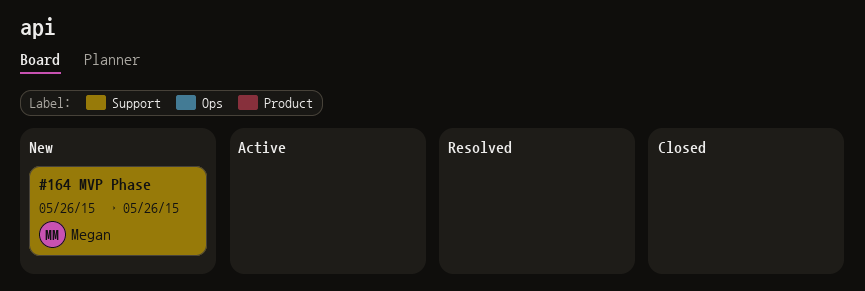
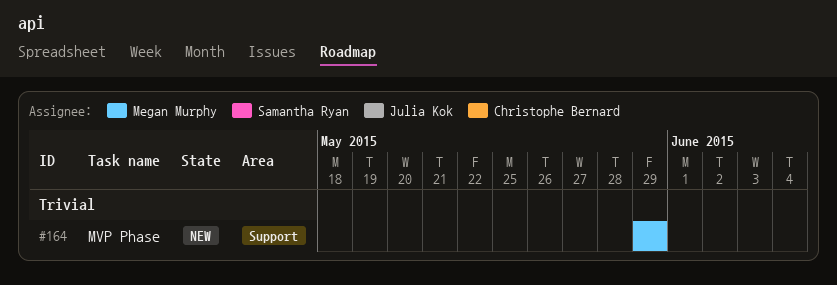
#164, start: May 26 -> May 29
#164, due: May 26 -> May 29

